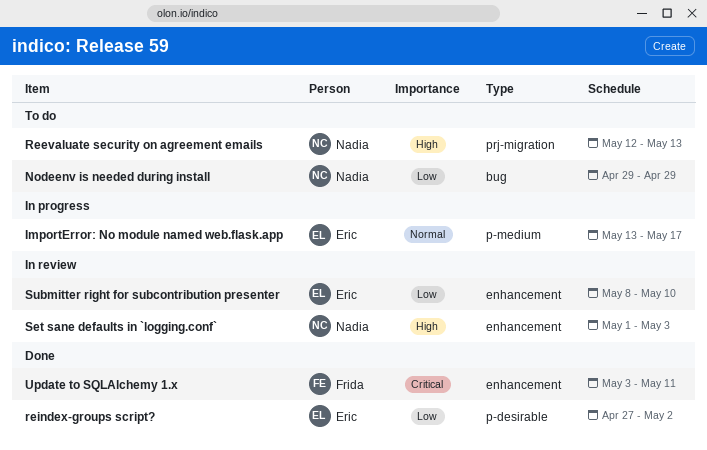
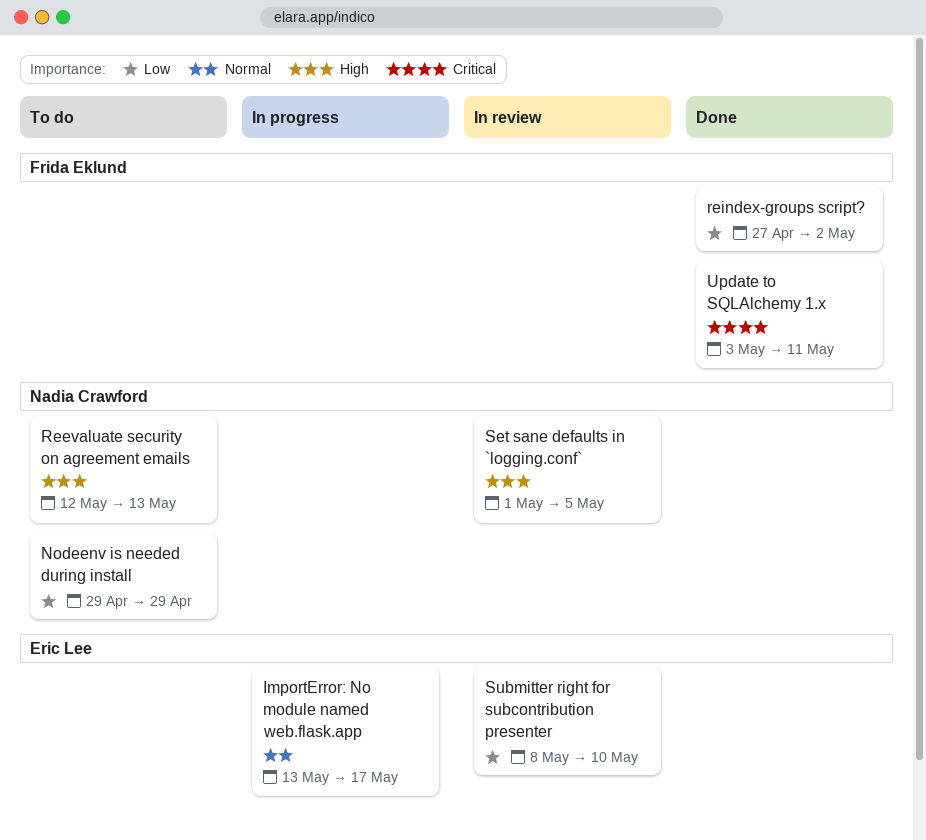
reindex-groups script?, owner: Eric Lee -> Frida Eklund
Set sane defaults in `logging.conf`, due: May 3 -> May 5

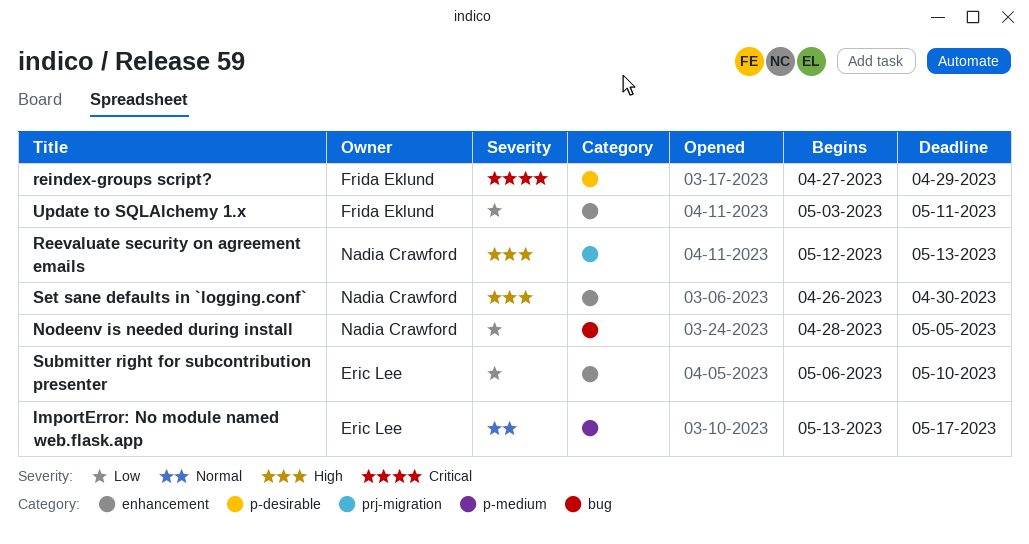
Nodeenv is needed during install, start: Apr 29 -> Apr 28
Nodeenv is needed during install, due: Apr 29 -> May 5
reindex-groups script?, priority: Low -> Critical
reindex-groups script?, due: May 2 -> Apr 29
Set sane defaults in `logging.conf`, start: May 1 -> Apr 26
Set sane defaults in `logging.conf`, due: May 5 -> Apr 30
Submitter right for subcontribution presenter, start: May 8 -> May 6
Update to SQLAlchemy 1.x, priority: Critical -> Low

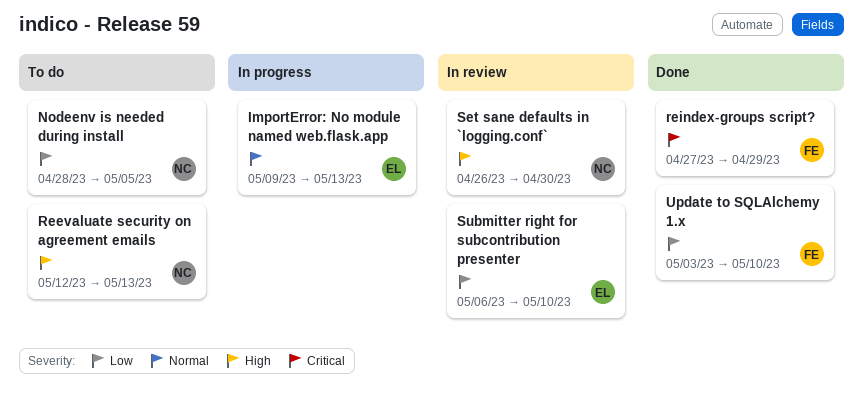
ImportError: No module named web.flask.app, start: May 13 -> May 9
ImportError: No module named web.flask.app, due: May 17 -> May 13
Update to SQLAlchemy 1.x, due: May 11 -> May 10

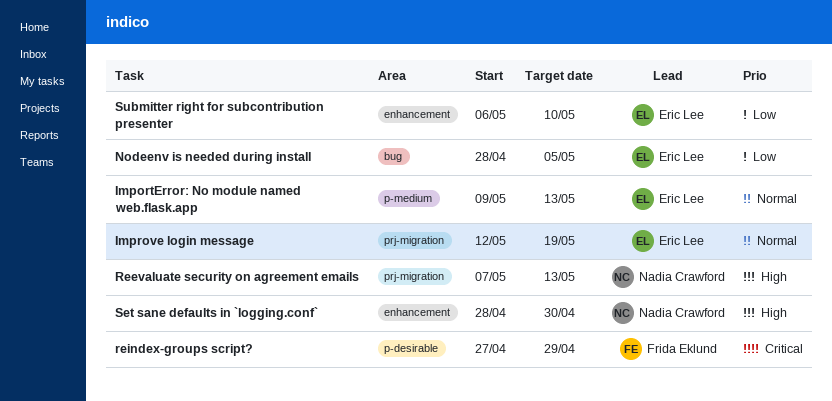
Improve login message: none -> present
Nodeenv is needed during install, owner: Nadia Crawford -> Eric Lee
Reevaluate security on agreement emails, start: May 12 -> May 7
Set sane defaults in `logging.conf`, start: Apr 26 -> Apr 28
Update to SQLAlchemy 1.x: present -> none

